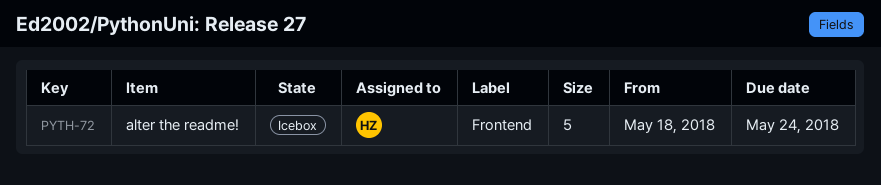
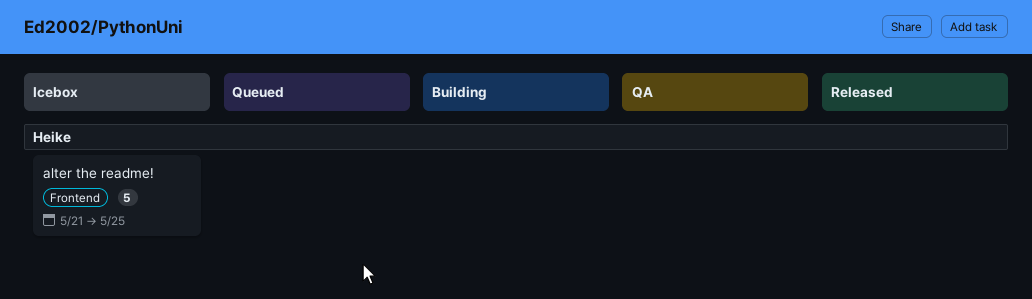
alter the readme!, start: May 18 -> May 21
alter the readme!, due: May 24 -> May 25

